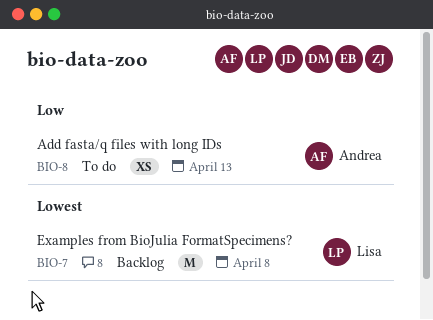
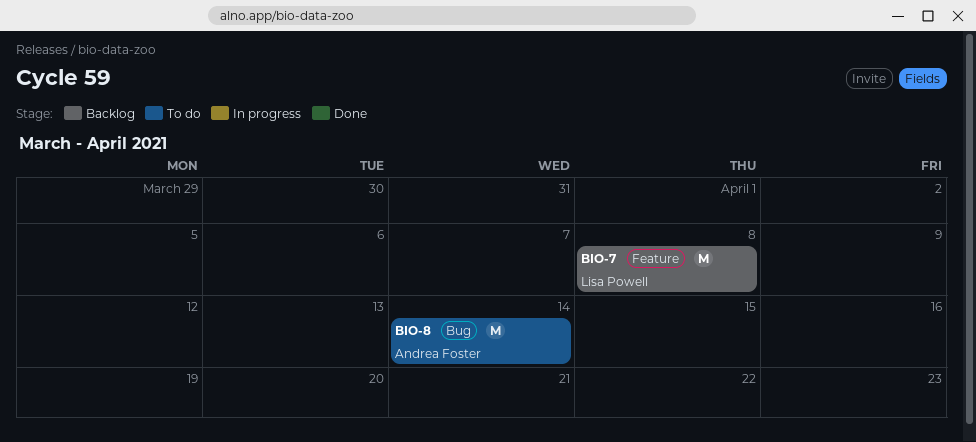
BIO-8, estimate: XS -> M
BIO-8, due: Apr 13 -> Apr 14

